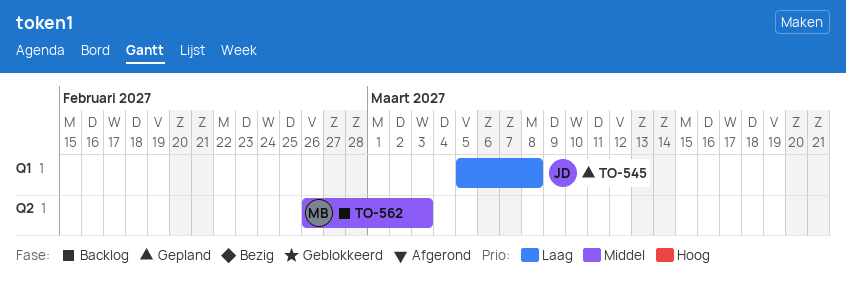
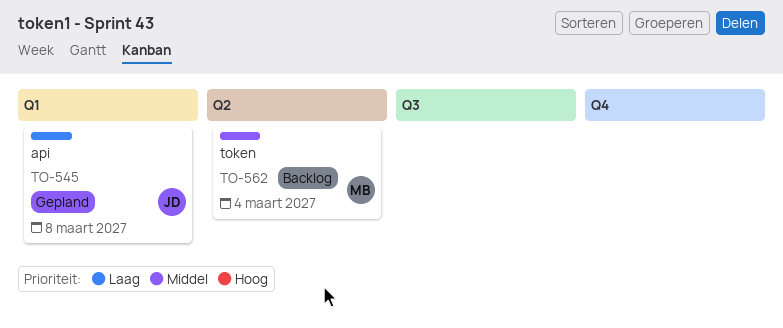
TO-562, due: Mar 3 -> Mar 4

